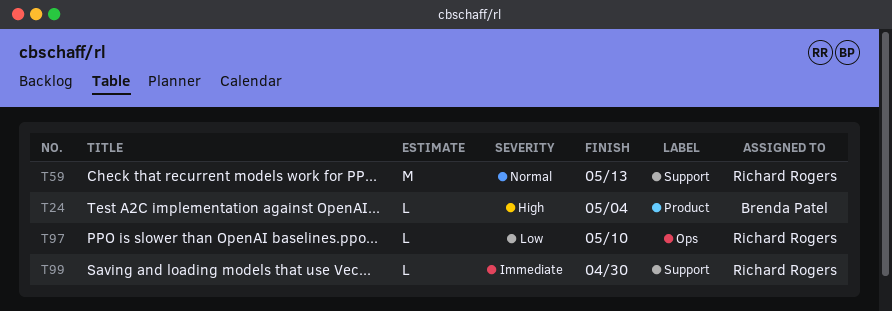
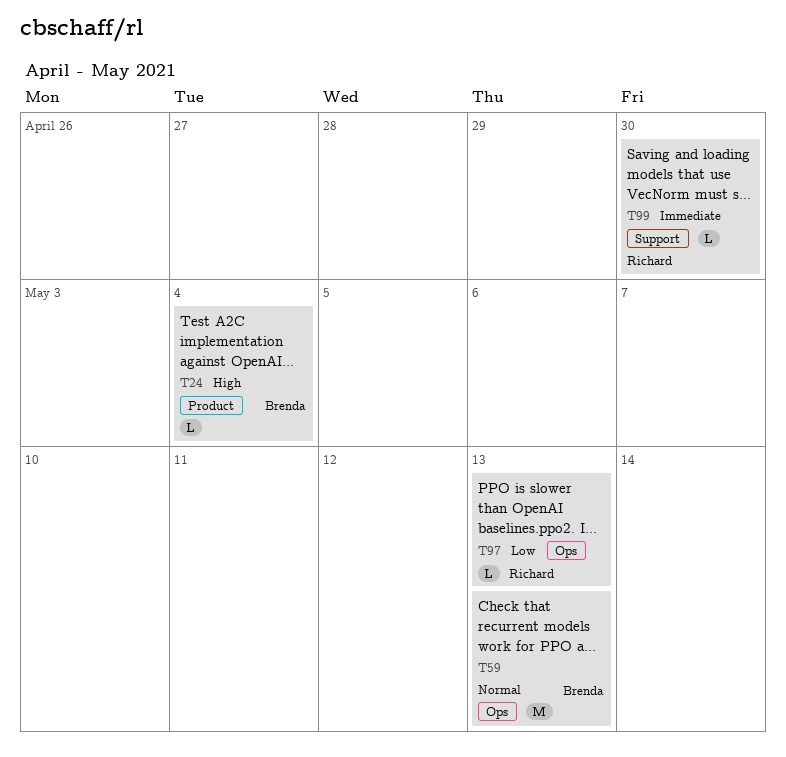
T59, owner: Richard Rogers -> Brenda Patel
T59, label: Support -> Ops
T97, due: May 10 -> May 13

